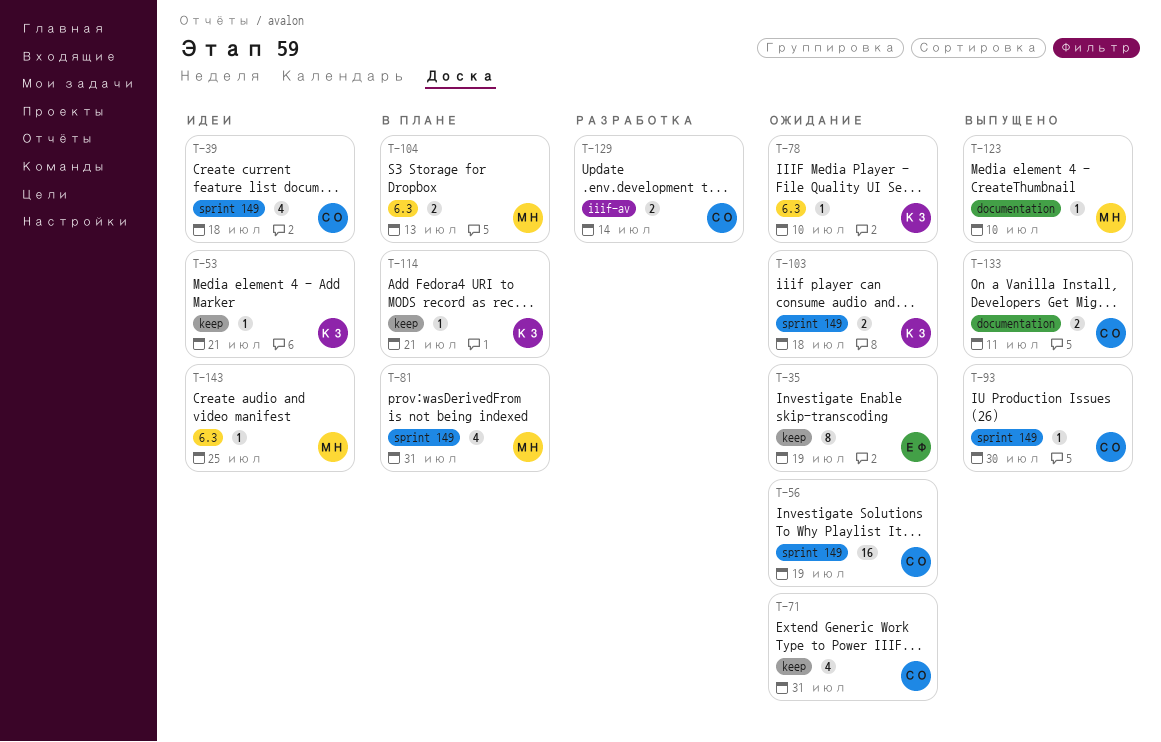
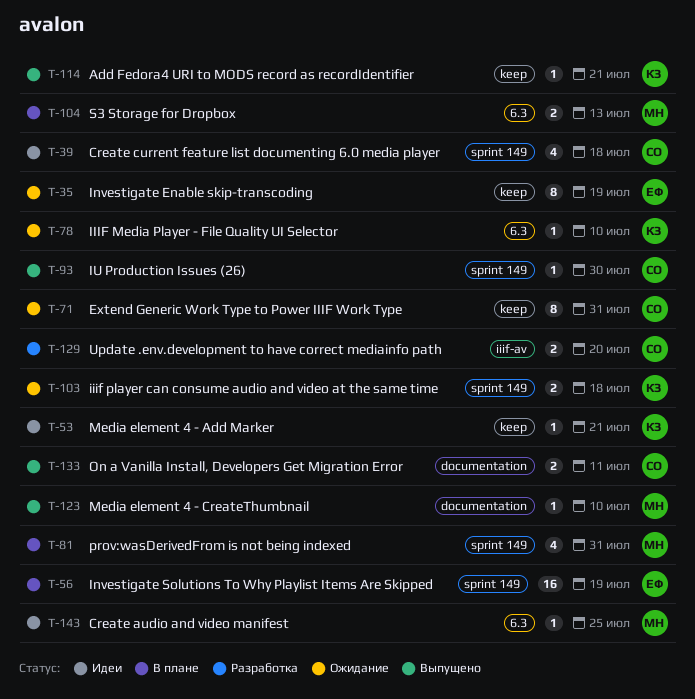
T-56, status: Ожидание -> В плане
T-56, owner: СО -> ЕФ
T-71, estimate: 4 -> 8
T-114, status: В плане -> Выпущено
T-129, due: Jul 14 -> Jul 20

